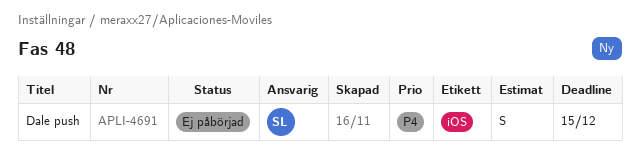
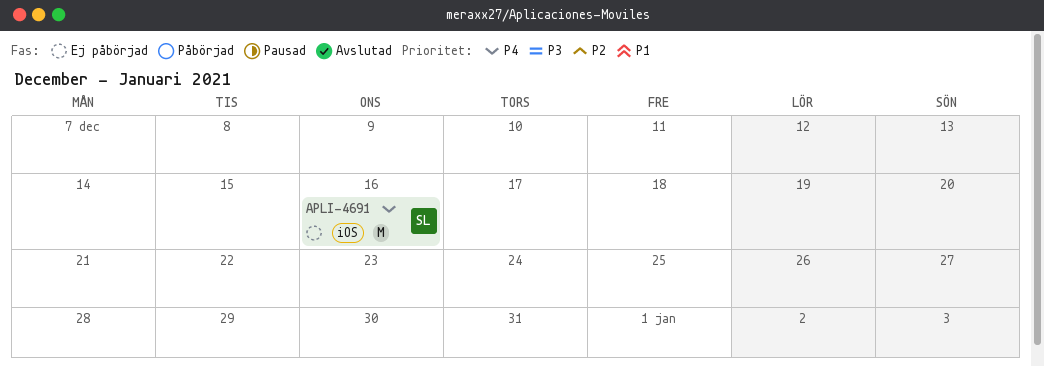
APLI-4691, estimate: S -> M
APLI-4691, due: Dec 15 -> Dec 16

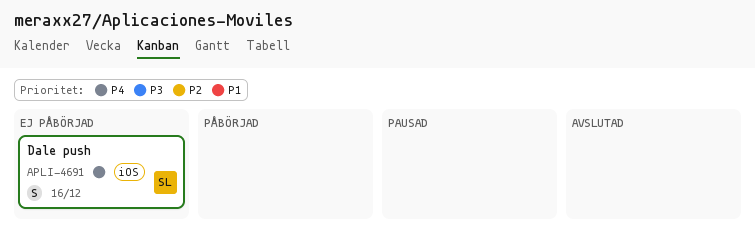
APLI-4691, estimate: M -> S

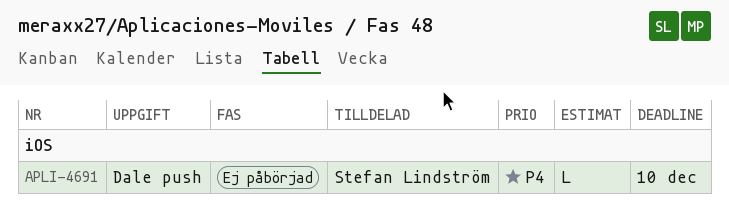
APLI-4691, estimate: S -> L
APLI-4691, due: Dec 16 -> Dec 10

